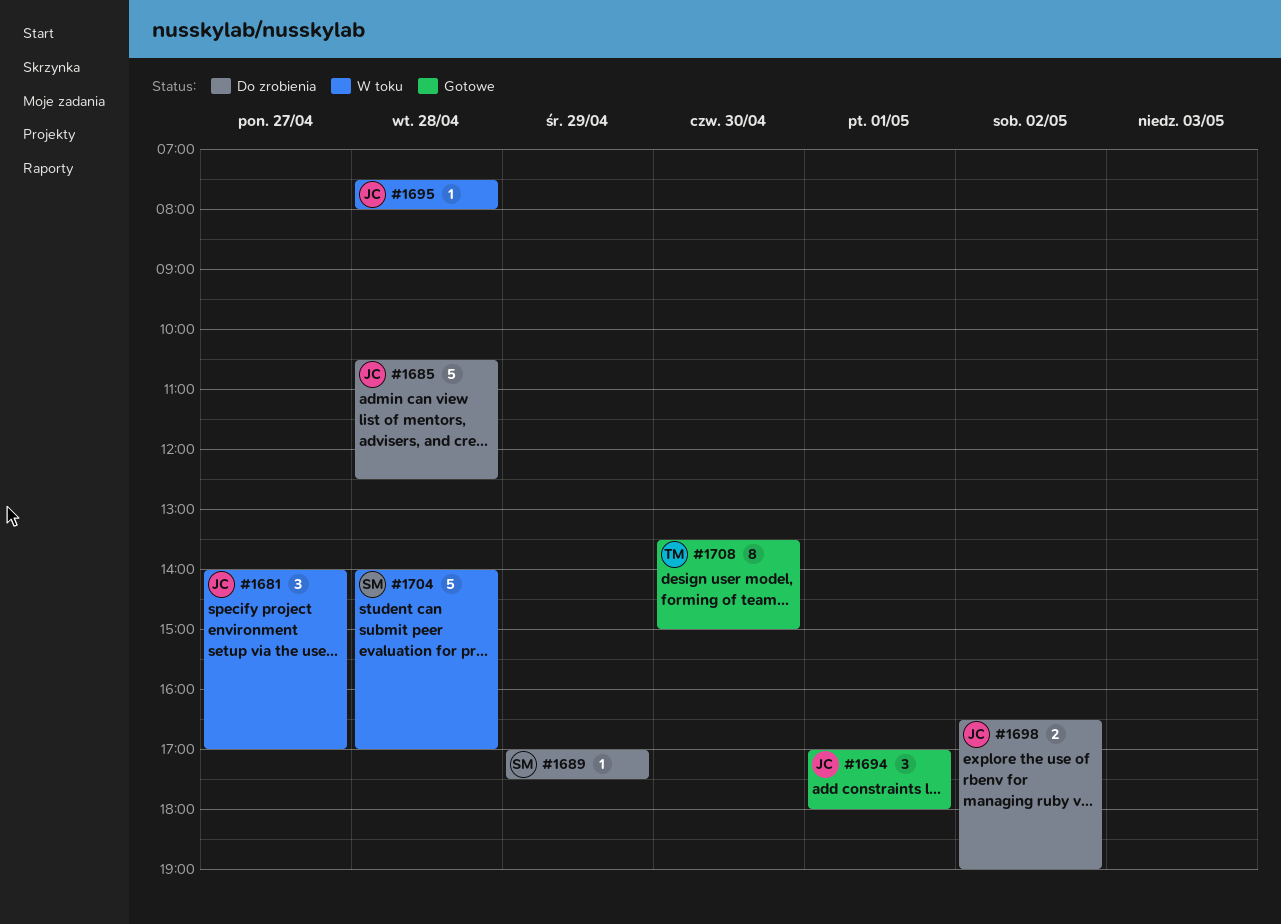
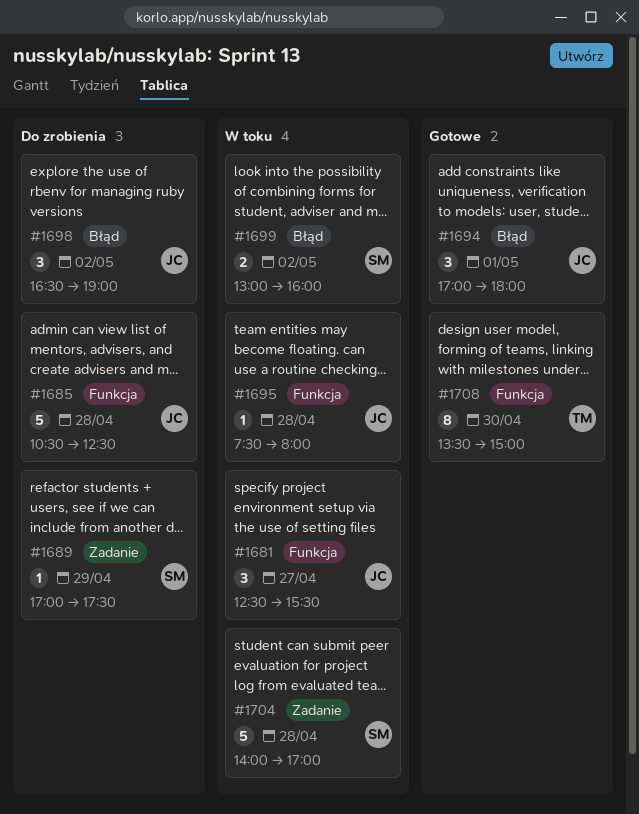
#1681, begins: 14:00 -> 12:30
#1681, ends: 17:00 -> 15:30
#1698, estimate: 2 -> 3
#1699: none -> present

